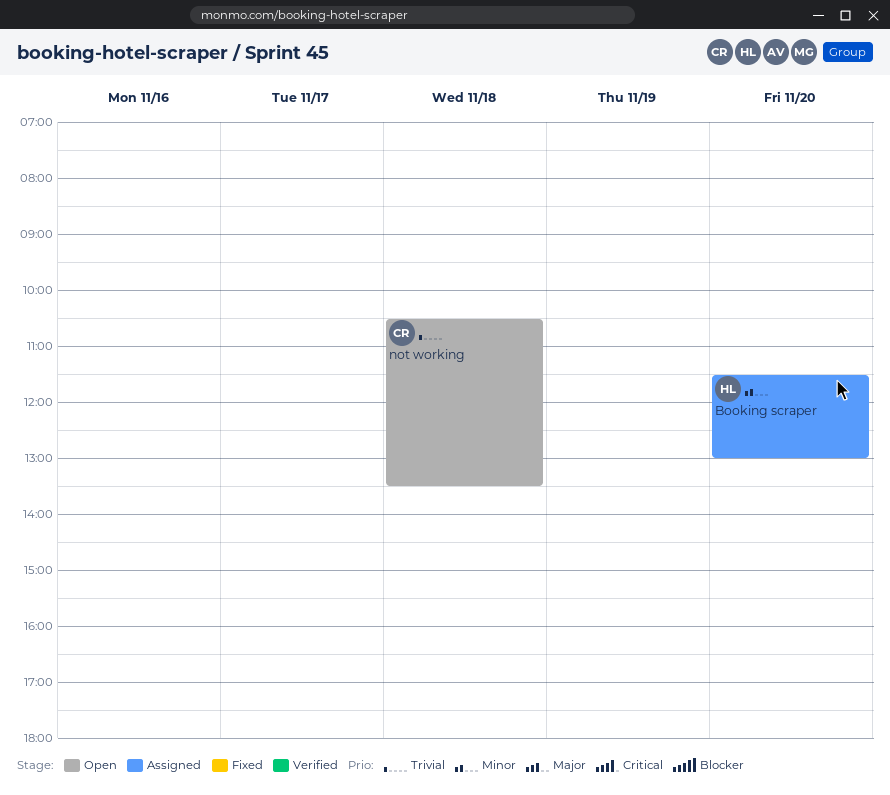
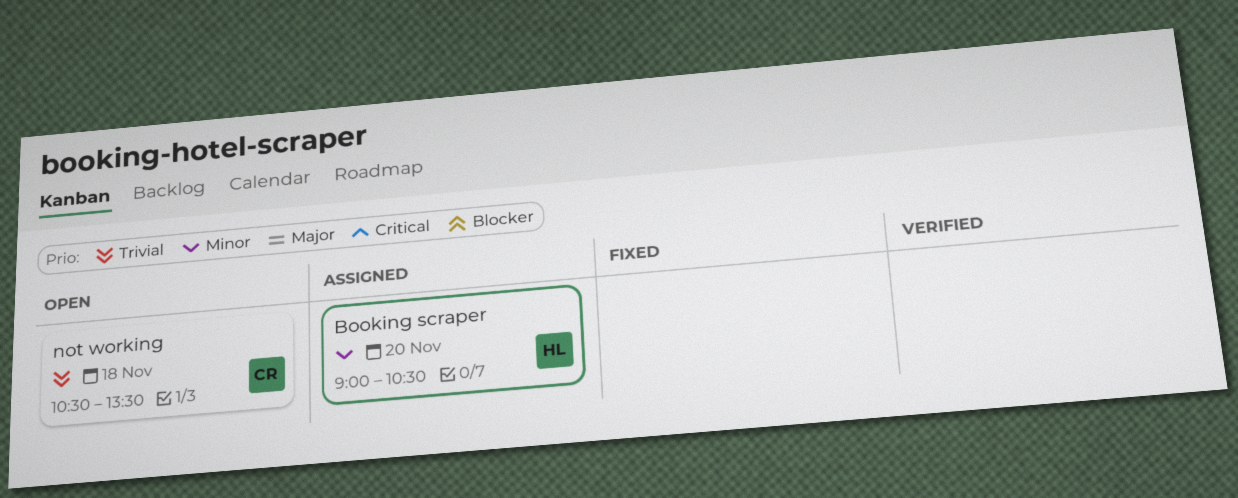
Booking scraper, begins: 11:30 -> 09:00
Booking scraper, ends: 13:00 -> 10:30

